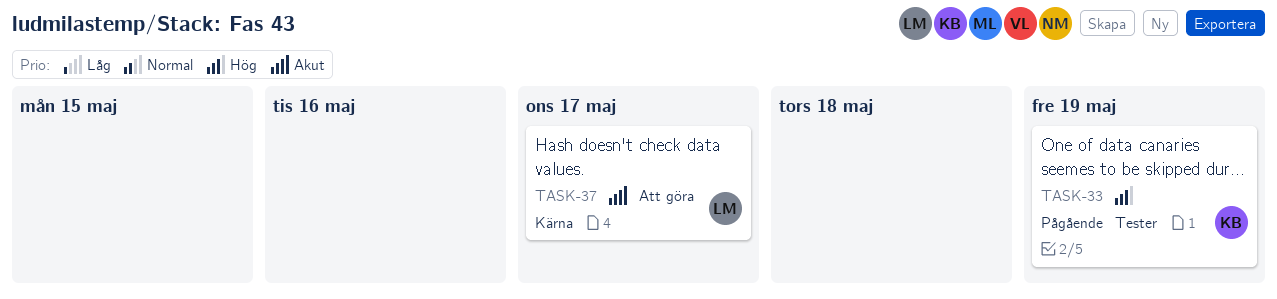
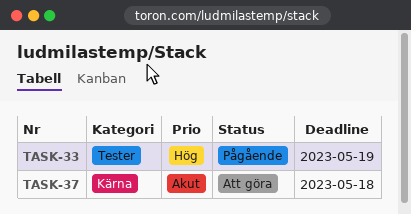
TASK-37, due: May 17 -> May 18

